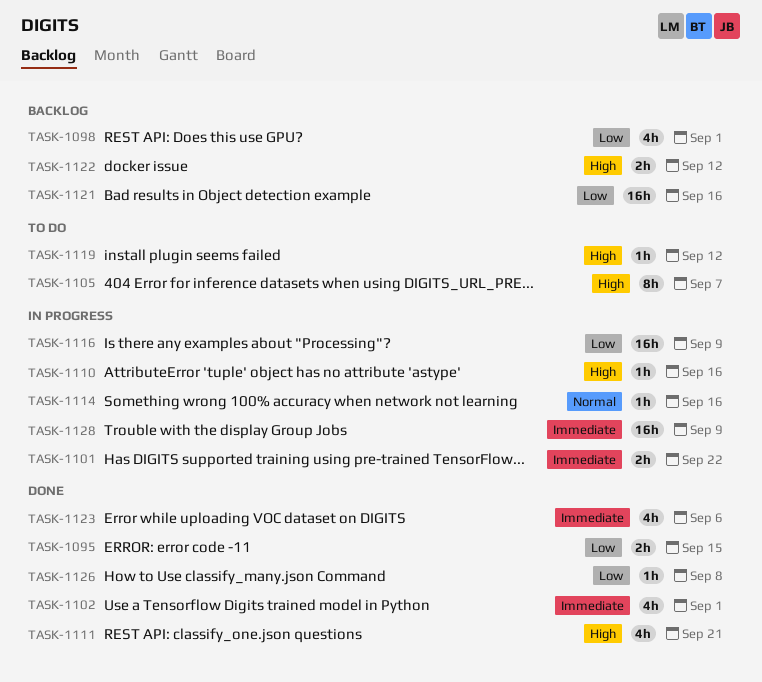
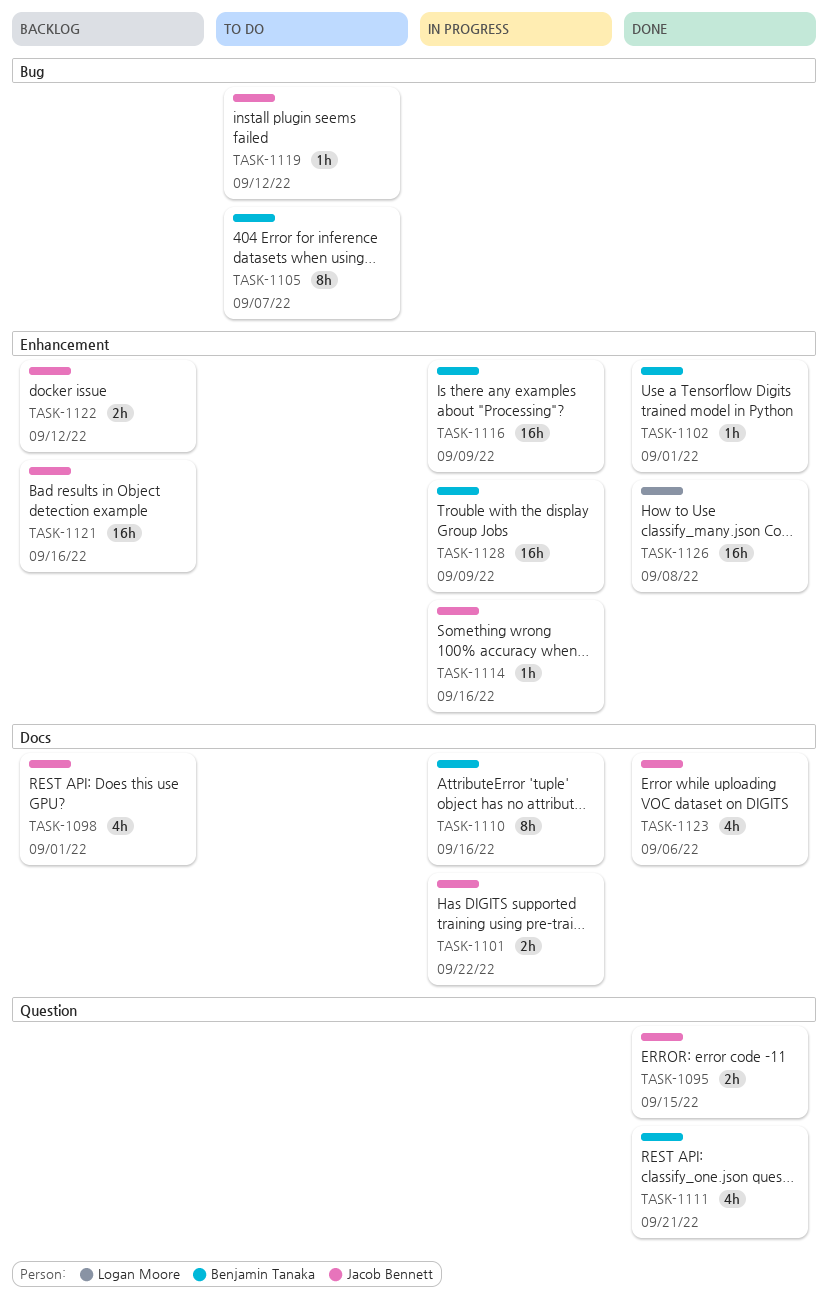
TASK-1102, estimate: 4h -> 1h
TASK-1110, estimate: 1h -> 8h
TASK-1126, estimate: 1h -> 16h

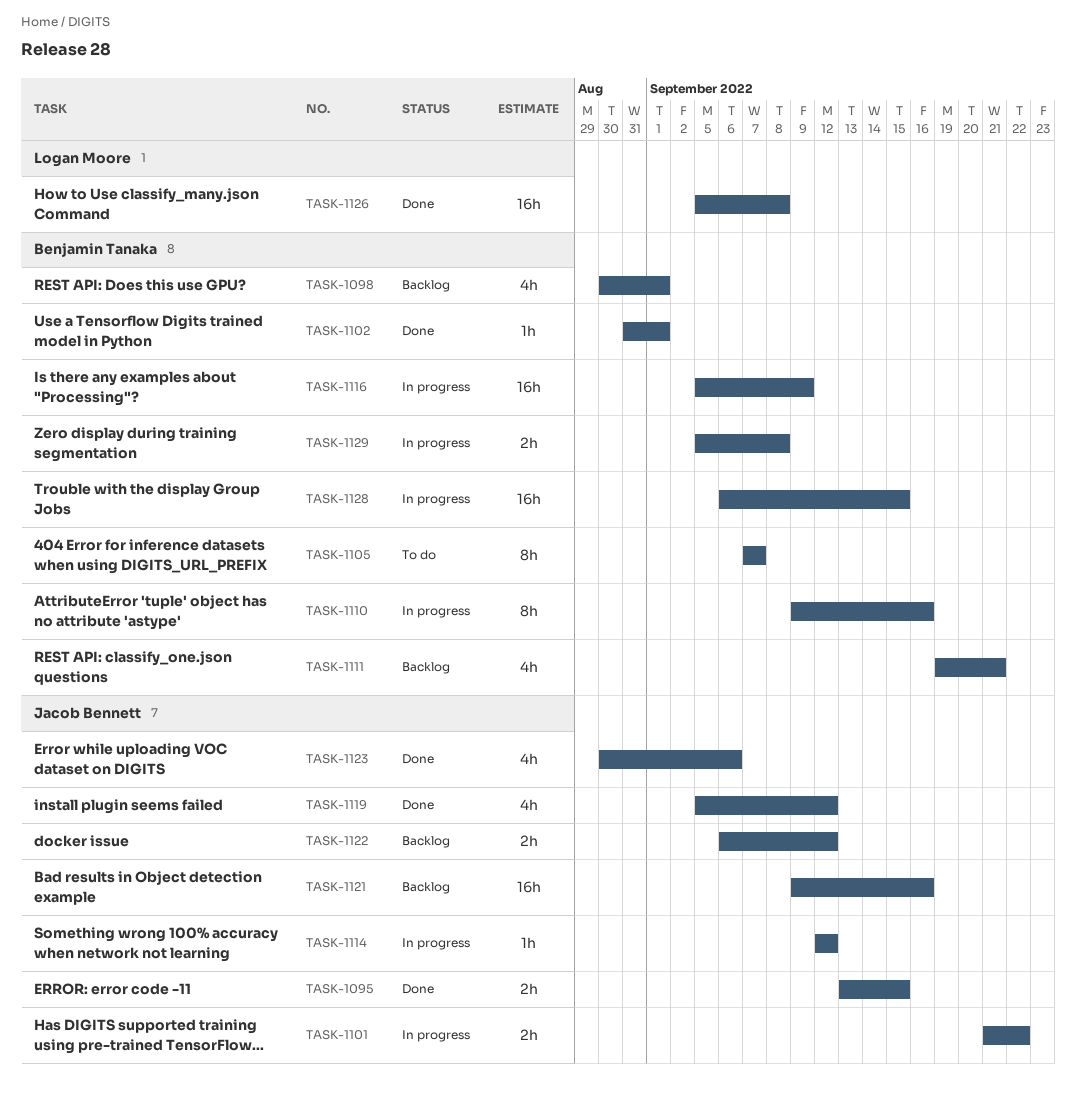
TASK-1098, owner: Jacob Bennett -> Benjamin Tanaka
TASK-1111, status: Done -> Backlog
TASK-1114, due: Sep 16 -> Sep 12
TASK-1119, status: To do -> Done
TASK-1119, estimate: 1h -> 4h
TASK-1128, due: Sep 9 -> Sep 15
TASK-1129: none -> present

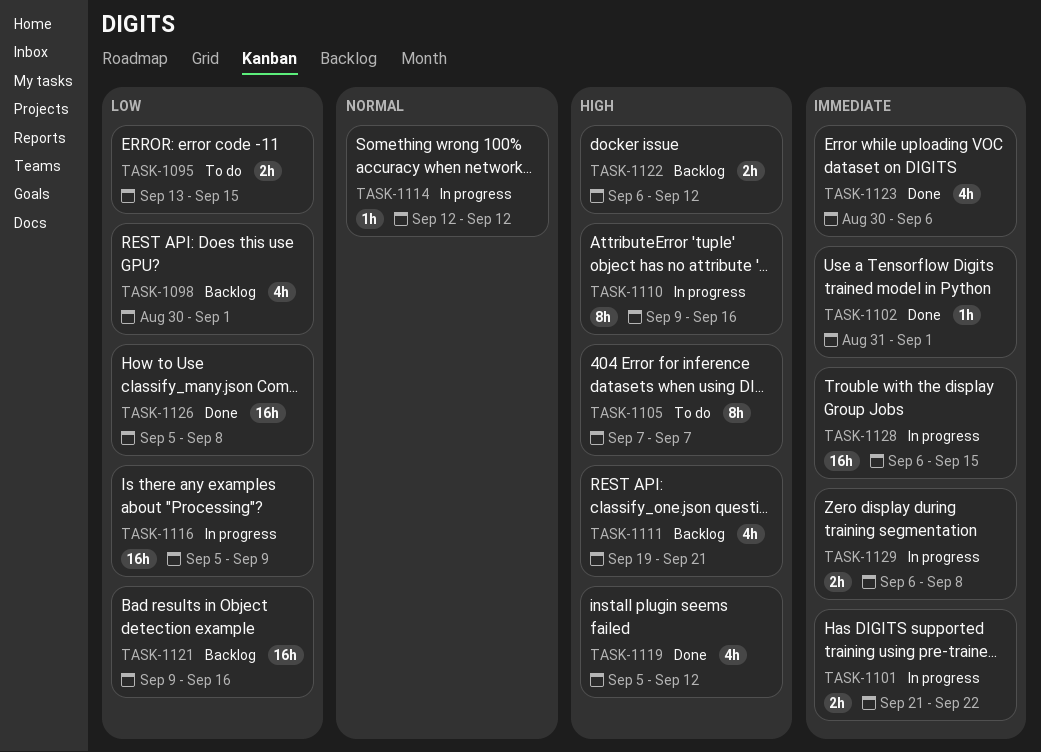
TASK-1095, status: Done -> To do
TASK-1129, start: Sep 5 -> Sep 6

